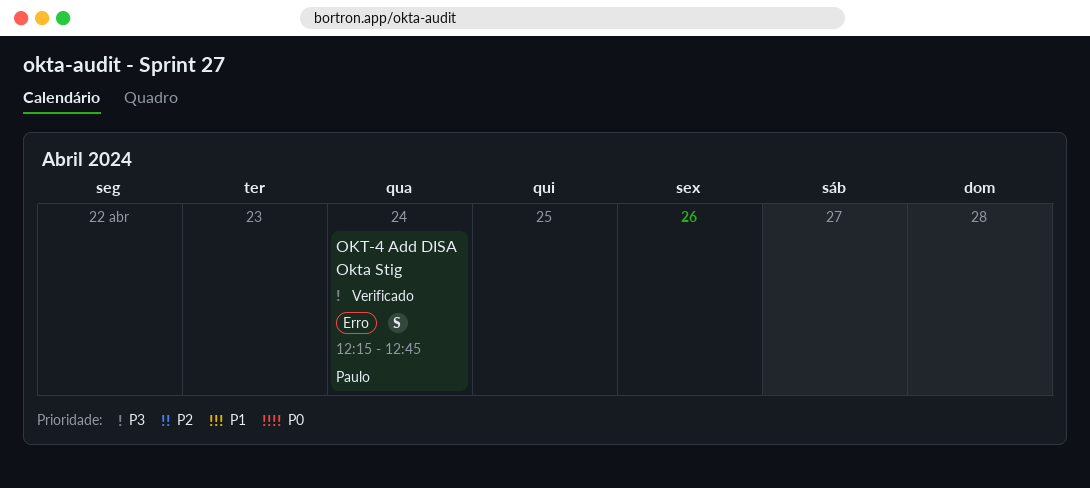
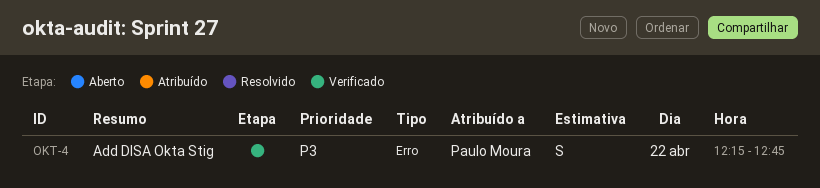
OKT-4, day: Apr 24 -> Apr 22

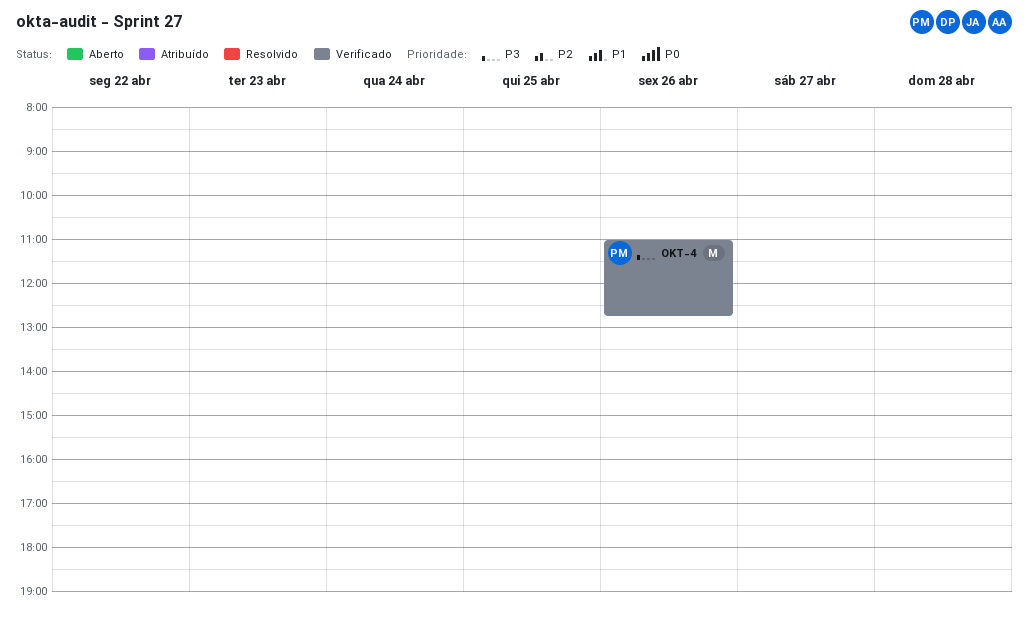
OKT-4, estimate: S -> M
OKT-4, day: Apr 22 -> Apr 26
OKT-4, begins: 12:15 -> 11:00

